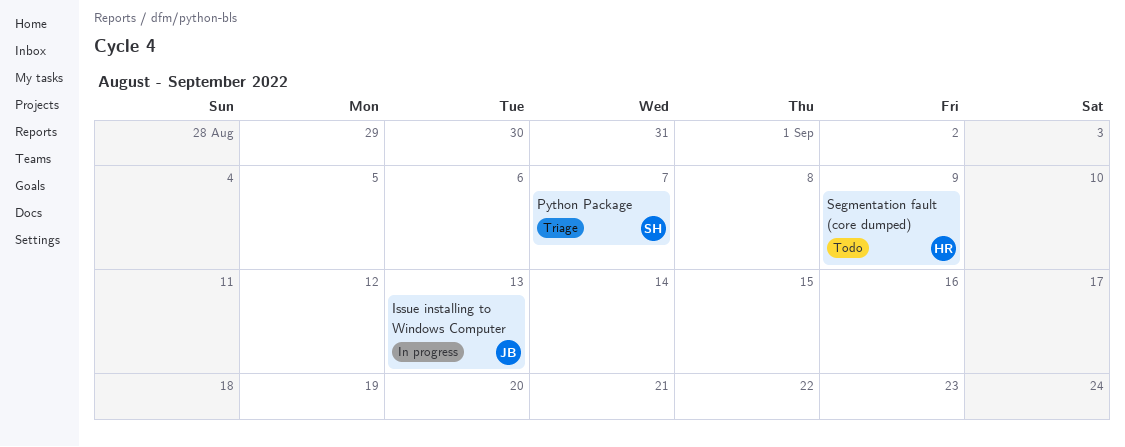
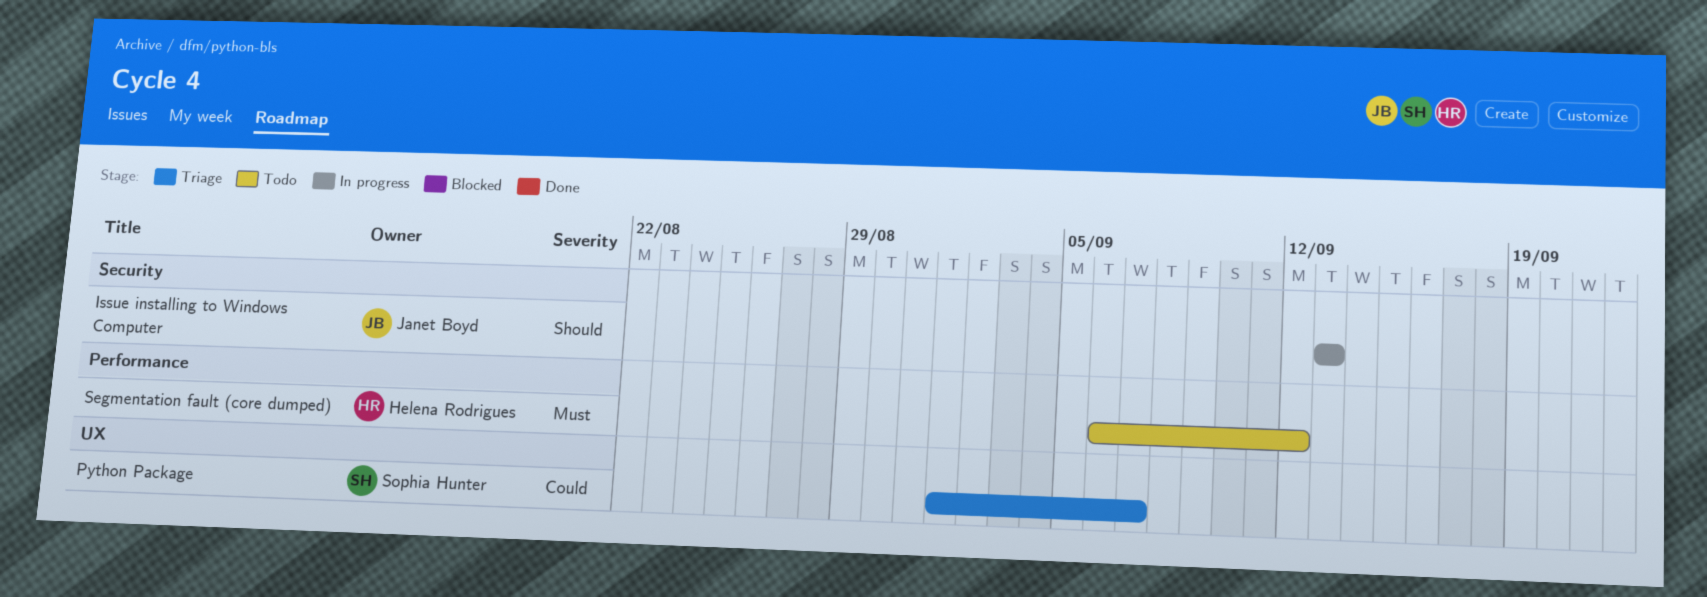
Segmentation fault (core dumped), due: Sep 9 -> Sep 12

